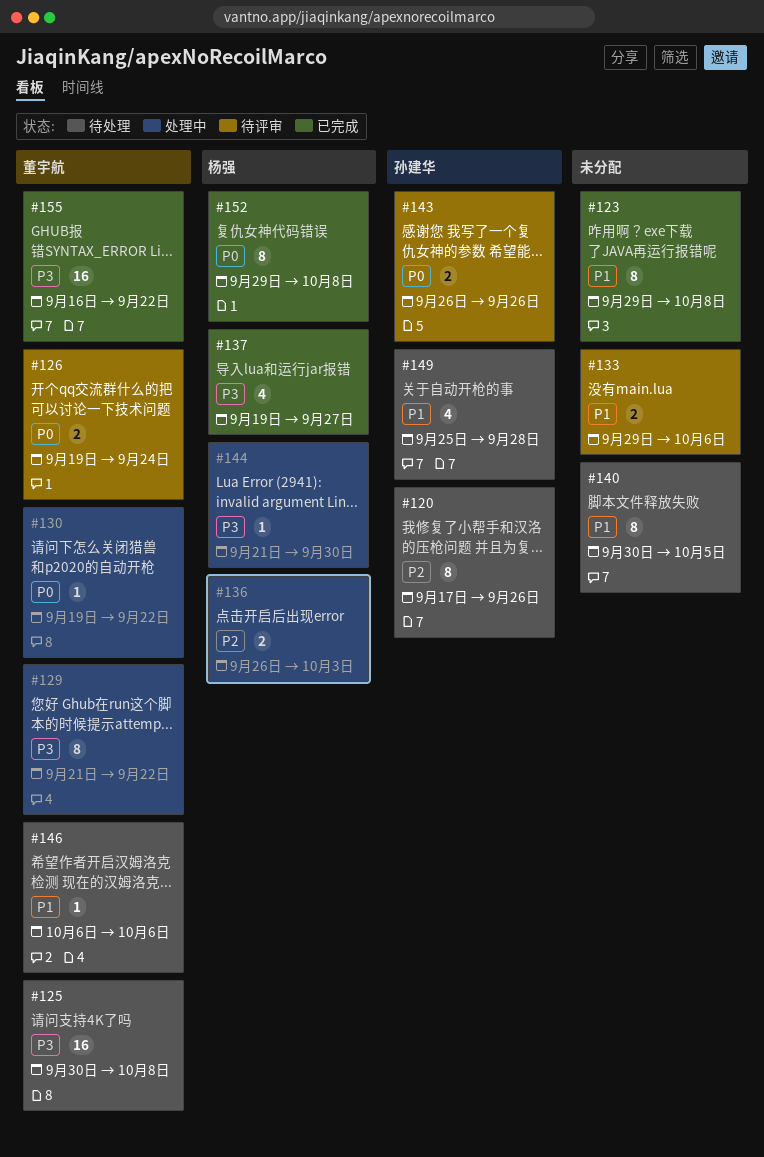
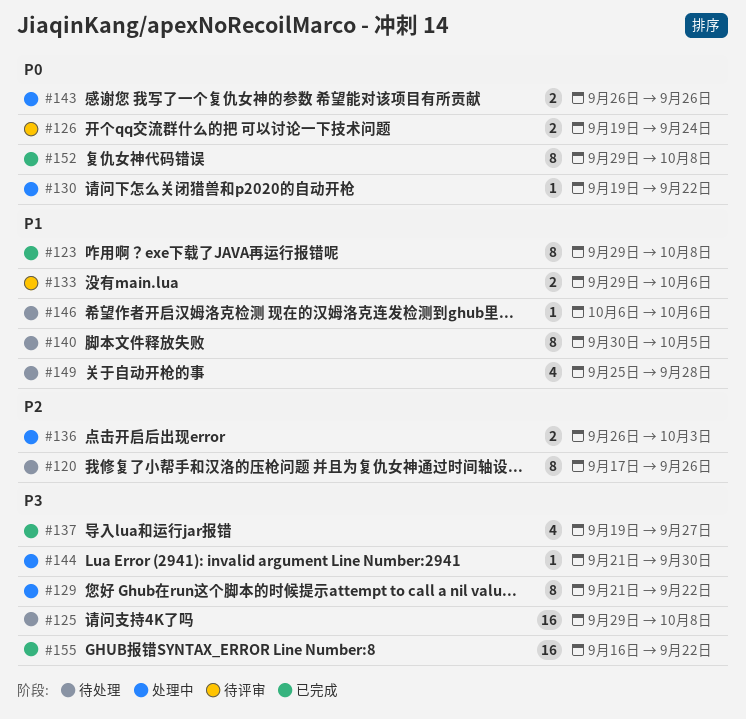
#125, start: Sep 30 -> Sep 29
#143, status: 待评审 -> 处理中

